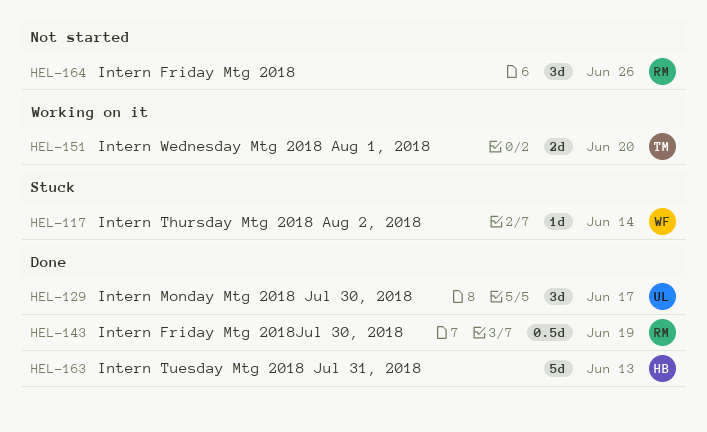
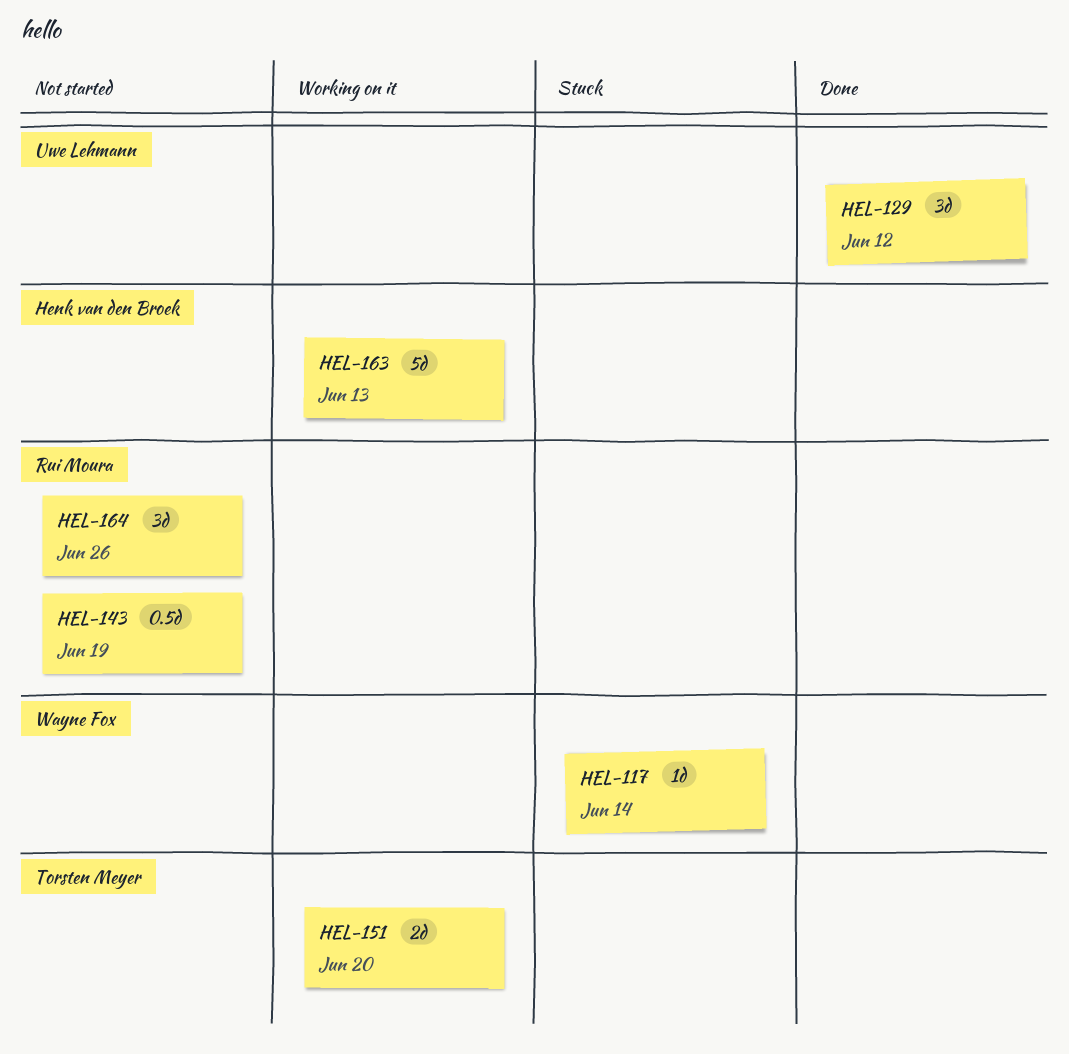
HEL-129, due: Jun 17 -> Jun 12
HEL-143, status: Done -> Not started
HEL-163, status: Done -> Working on it

